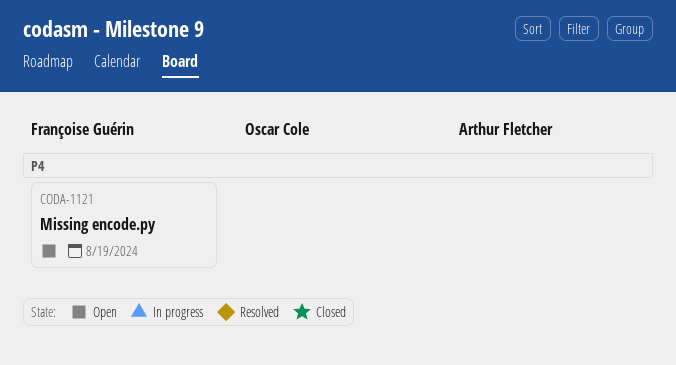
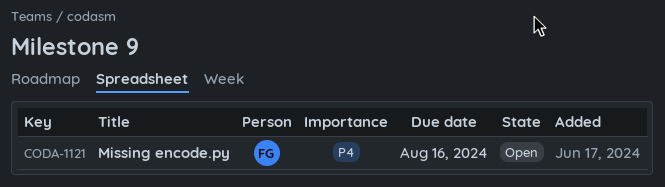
CODA-1121, due: Aug 19 -> Aug 16

